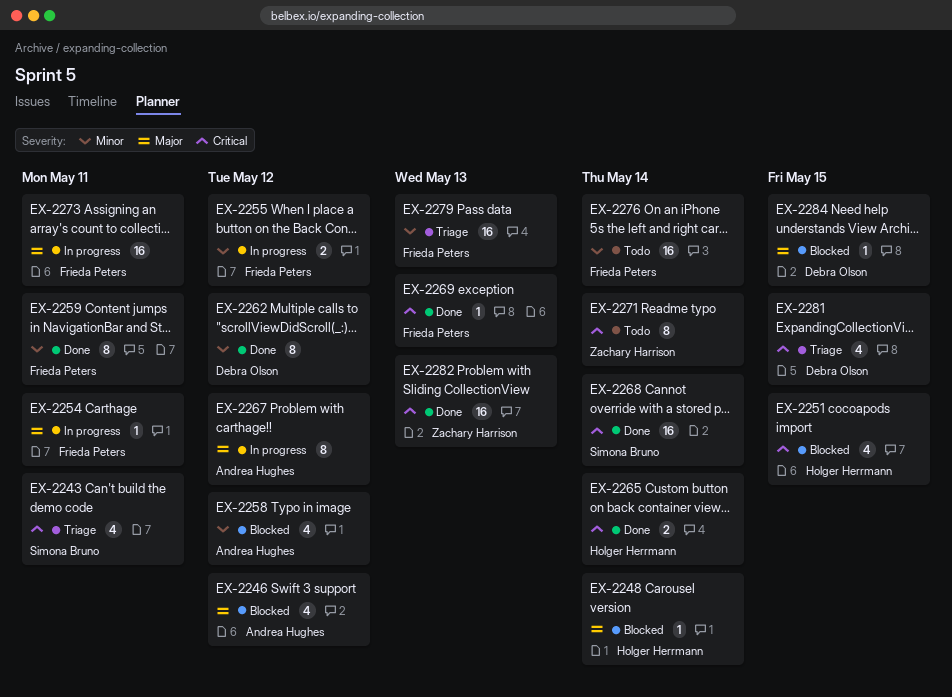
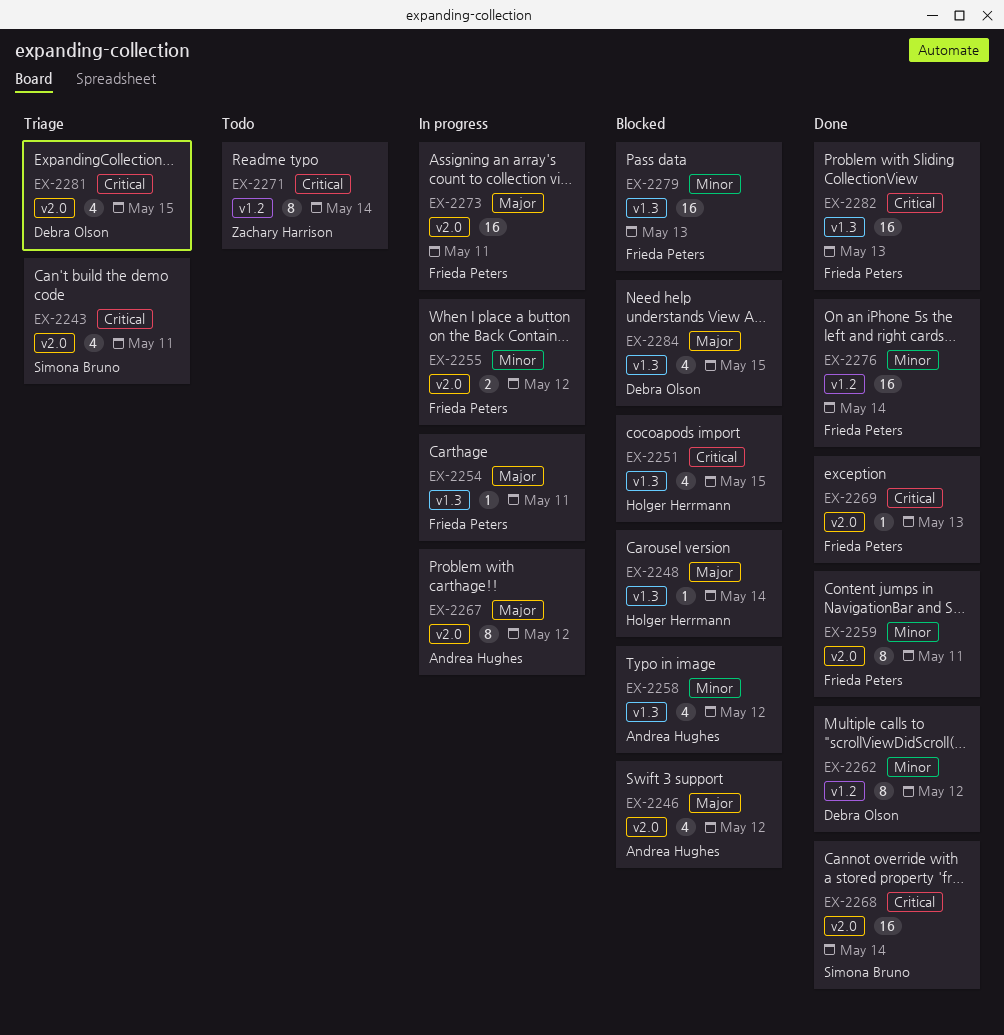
EX-2265: present -> none
EX-2276, status: Todo -> Done
EX-2279, status: Triage -> Blocked
EX-2282, owner: Zachary Harrison -> Frieda Peters
EX-2284, estimate: 1 -> 4

